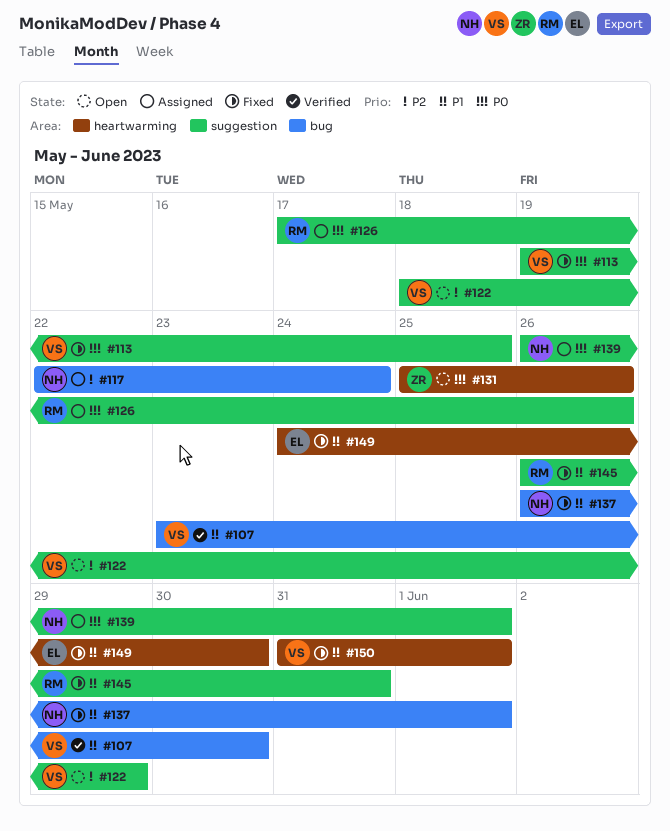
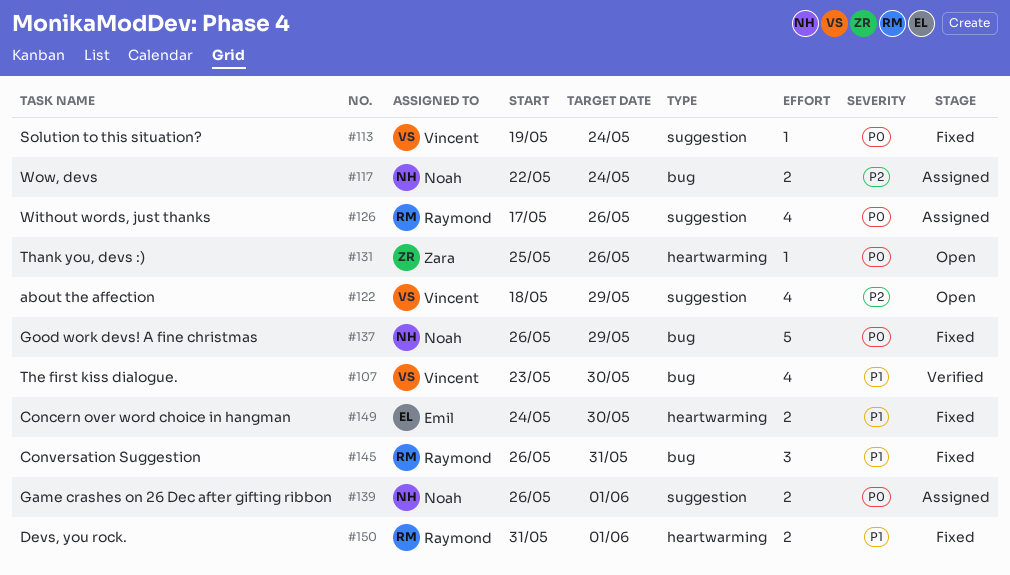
#113, due: May 25 -> May 24
#137, priority: P1 -> P0
#137, due: Jun 1 -> May 29
#145, label: suggestion -> bug
#150, owner: Vincent -> Raymond

